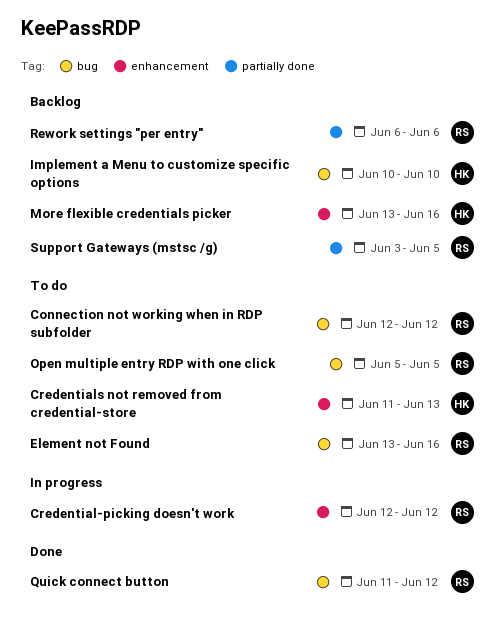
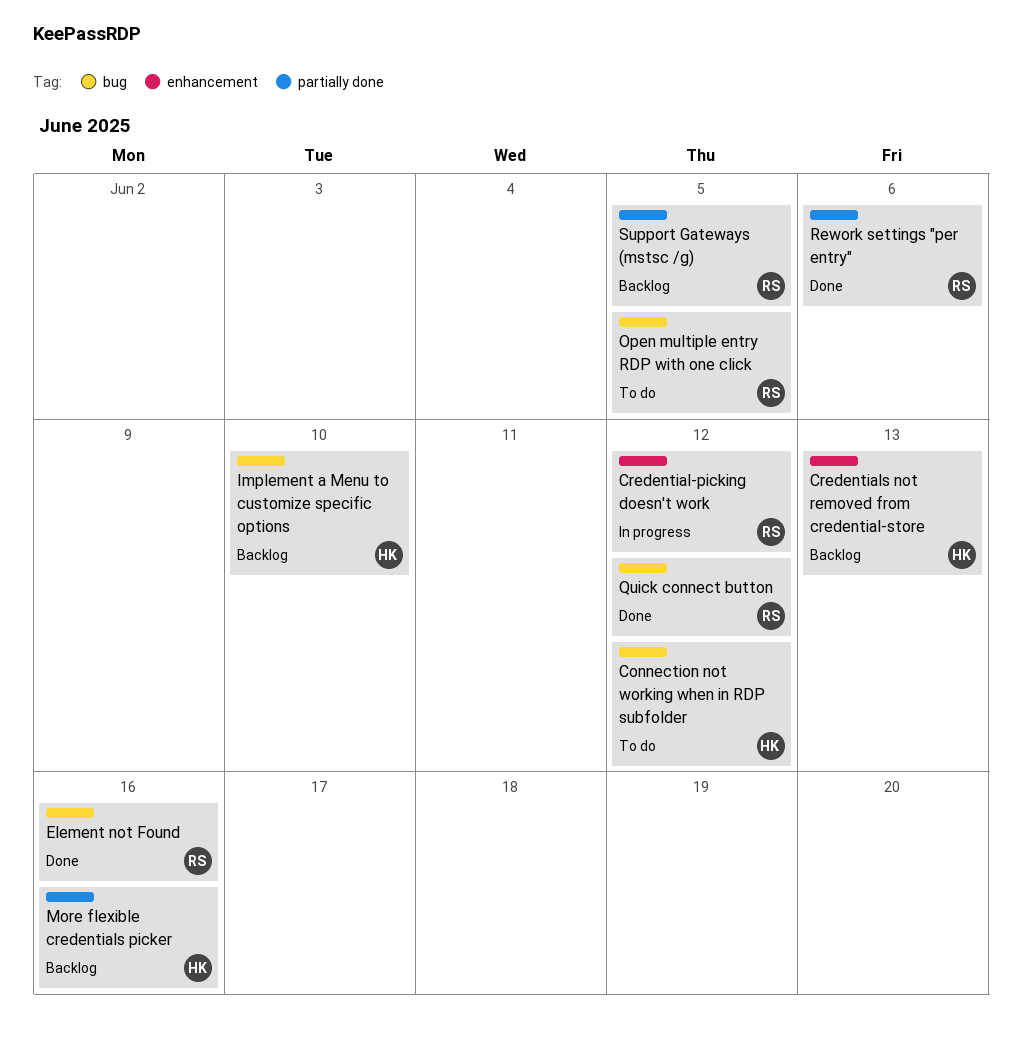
Connection not working when in RDP subfolder, owner: RS -> HK
Credentials not removed from credential-store, status: To do -> Backlog
Element not Found, status: To do -> Done
More flexible credentials picker, label: enhancement -> partially done
Rework settings "per entry", status: Backlog -> Done

